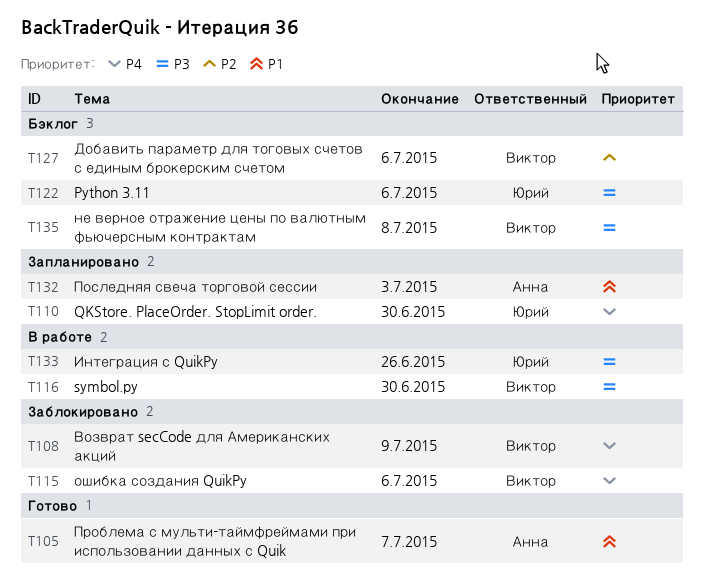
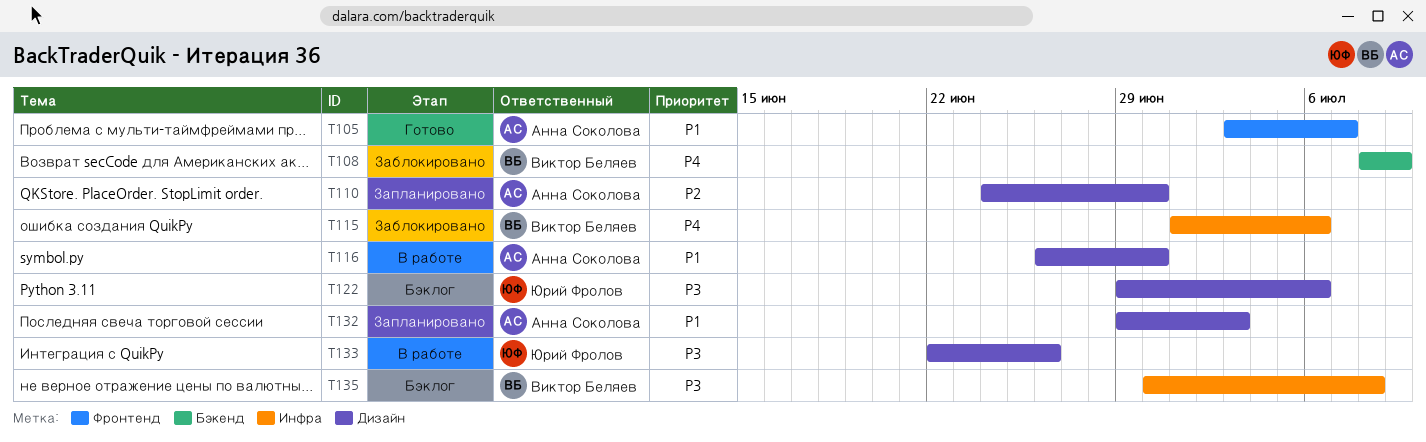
T110, owner: Юрий Фролов -> Анна Соколова
T110, priority: P4 -> P2
T116, owner: Виктор Беляев -> Анна Соколова
T116, priority: P3 -> P1
T127: present -> none

